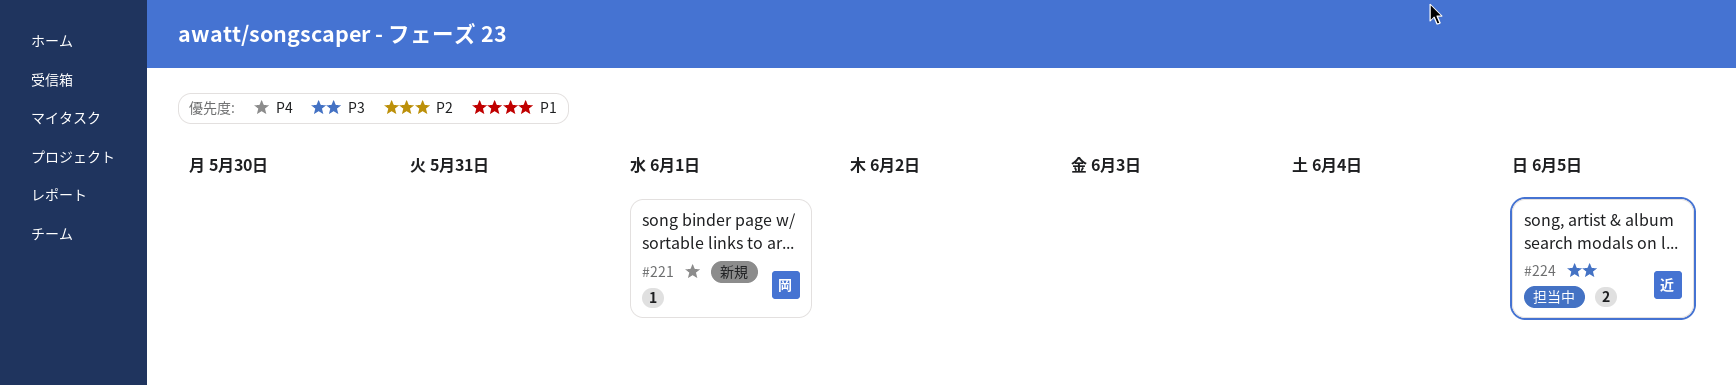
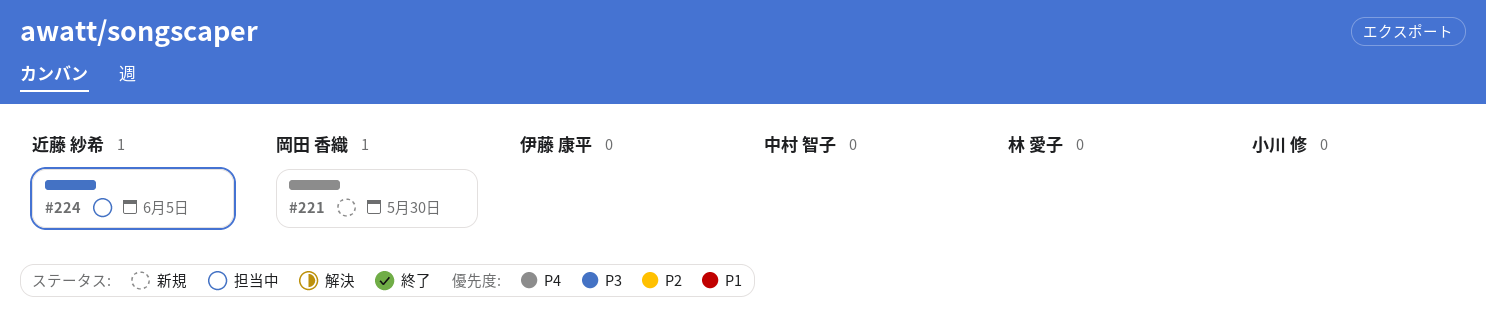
#221, due: Jun 1 -> May 30

